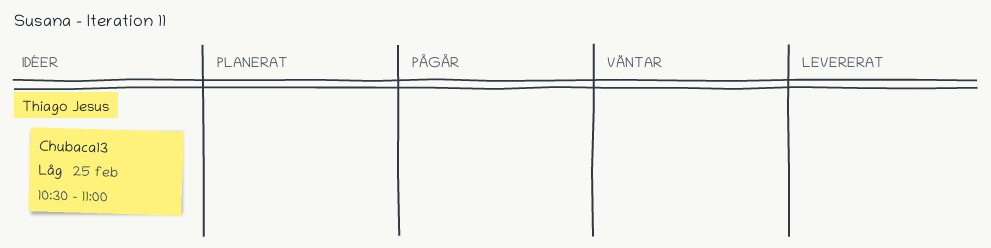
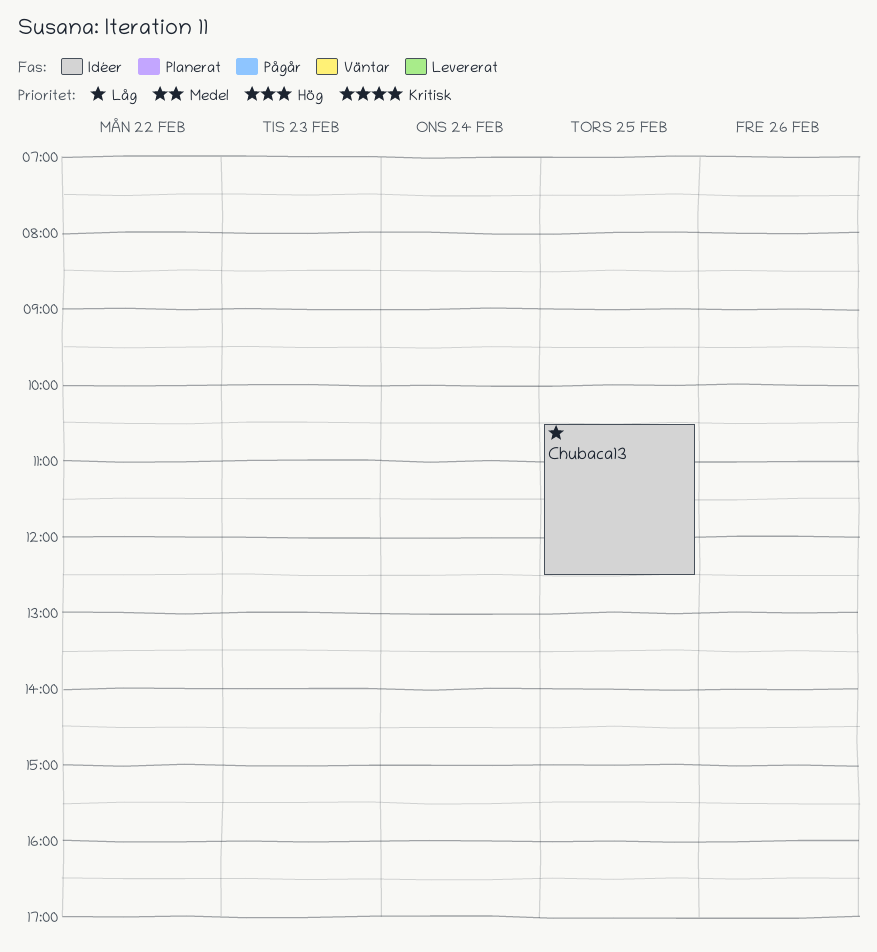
Chubaca13, ends: 11:00 -> 12:30

